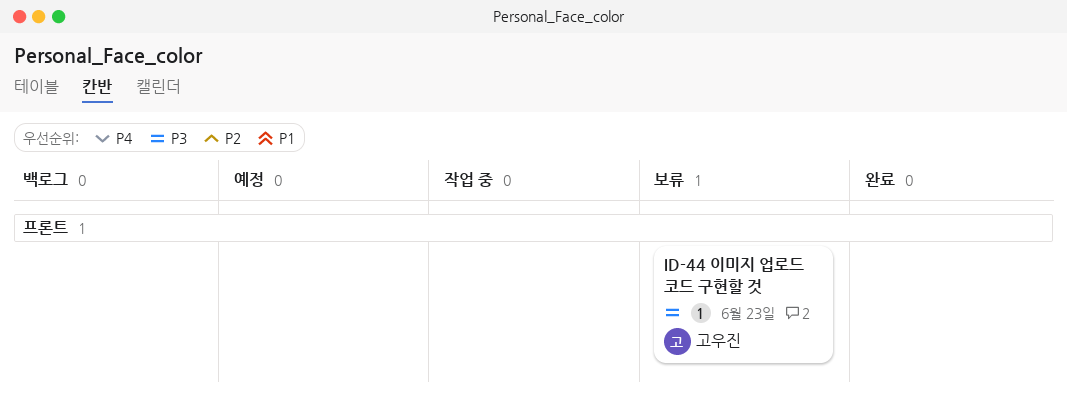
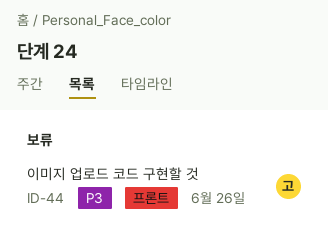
ID-44, due: Jun 23 -> Jun 26

